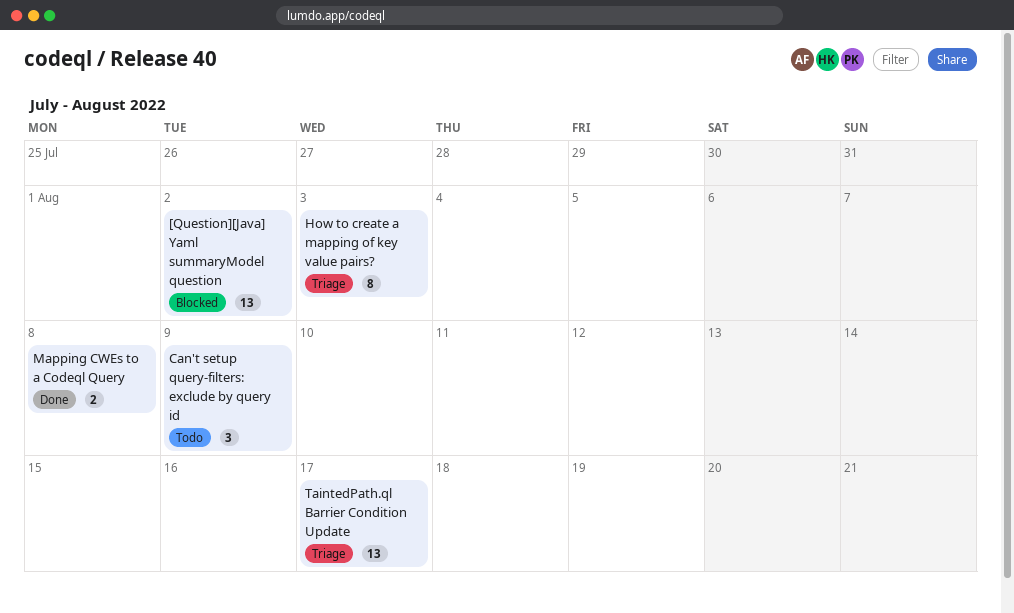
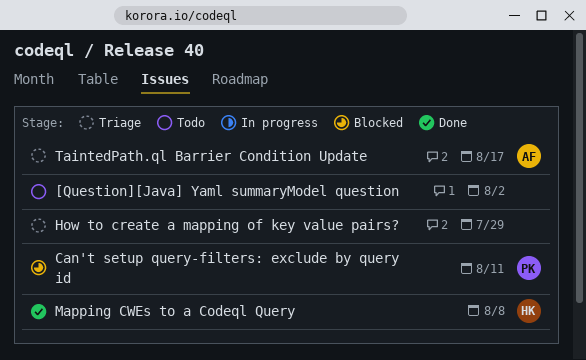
[Question][Java] Yaml summaryModel question, status: Blocked -> Todo
Can't setup query-filters: exclude by query id, status: Todo -> Blocked
Can't setup query-filters: exclude by query id, due: Aug 9 -> Aug 11
How to create a mapping of key value pairs?, due: Aug 3 -> Jul 29

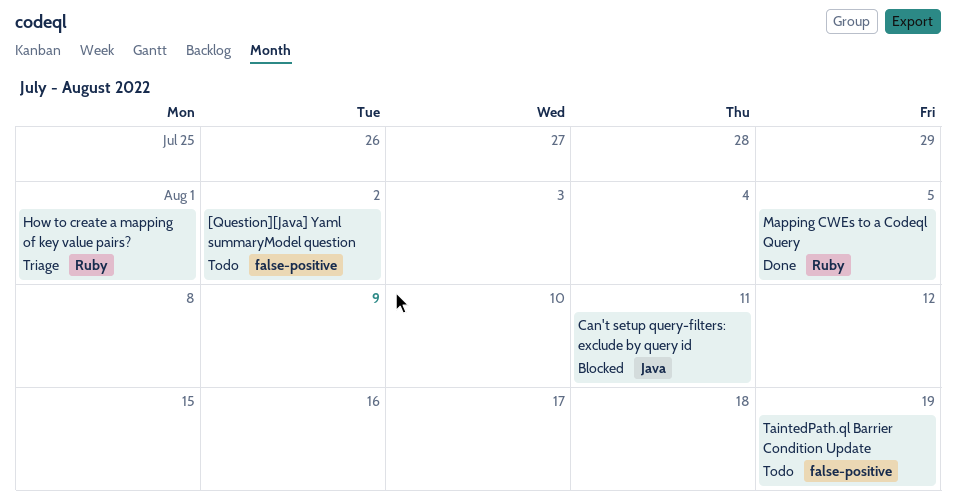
How to create a mapping of key value pairs?, due: Jul 29 -> Aug 1
Mapping CWEs to a Codeql Query, due: Aug 8 -> Aug 5
TaintedPath.ql Barrier Condition Update, status: Triage -> Todo
TaintedPath.ql Barrier Condition Update, due: Aug 17 -> Aug 19

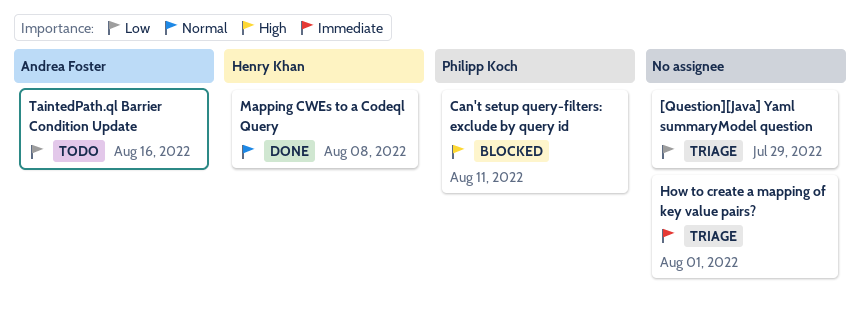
[Question][Java] Yaml summaryModel question, status: Todo -> Triage
[Question][Java] Yaml summaryModel question, due: Aug 2 -> Jul 29
Mapping CWEs to a Codeql Query, due: Aug 5 -> Aug 8
TaintedPath.ql Barrier Condition Update, due: Aug 19 -> Aug 16

